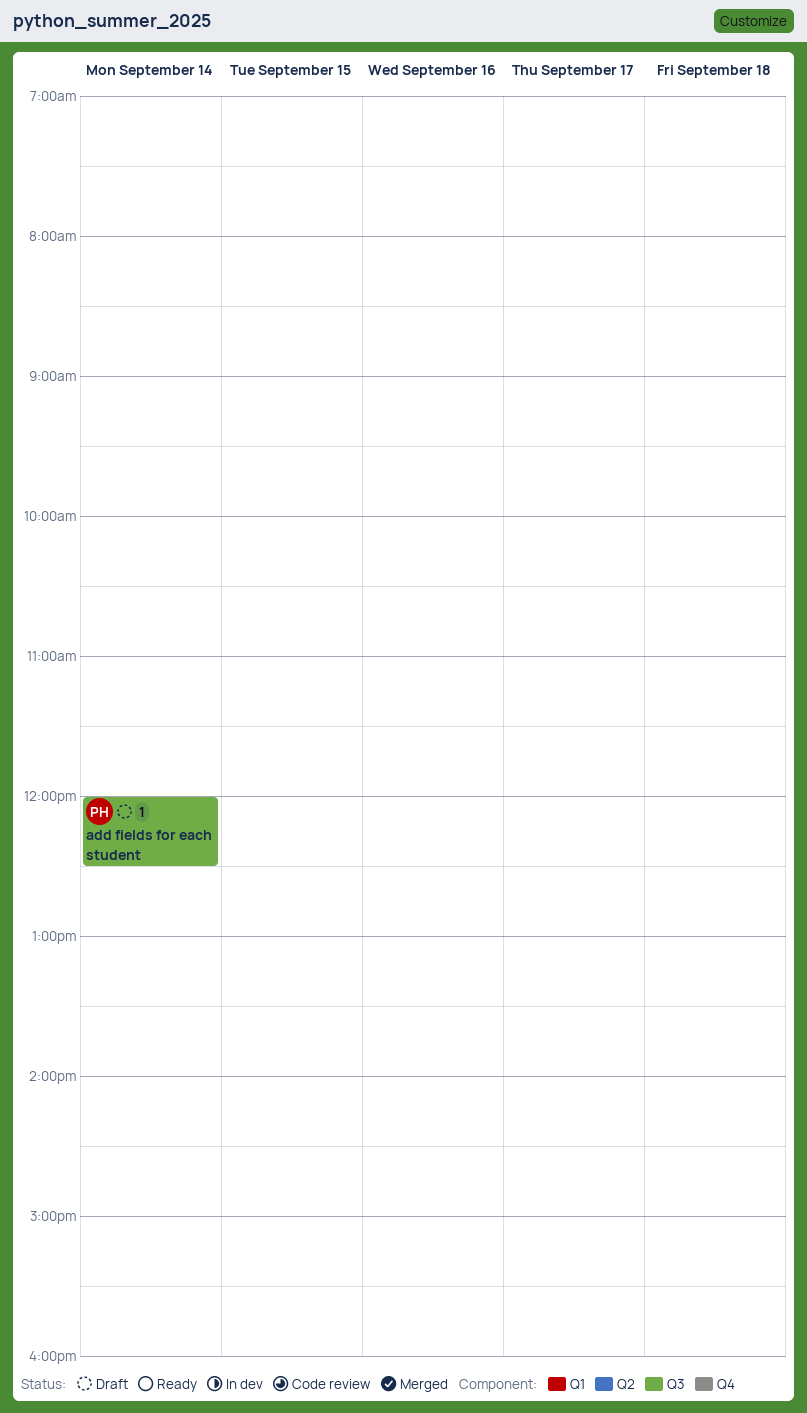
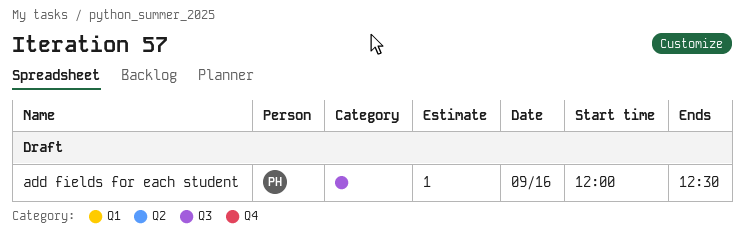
add fields for each student, day: Sep 14 -> Sep 16

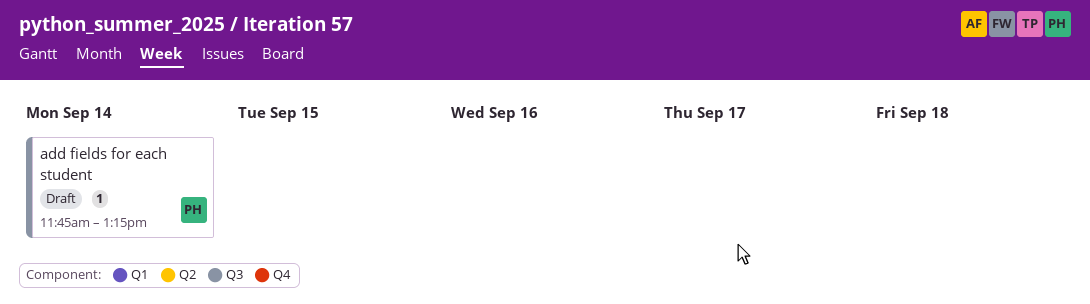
add fields for each student, day: Sep 16 -> Sep 14
add fields for each student, begins: 12:00 -> 11:45
add fields for each student, ends: 12:30 -> 13:15

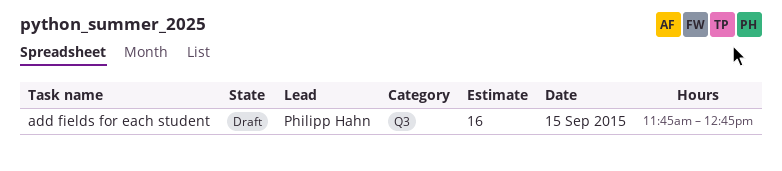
add fields for each student, estimate: 1 -> 16
add fields for each student, day: Sep 14 -> Sep 15
add fields for each student, ends: 13:15 -> 12:45

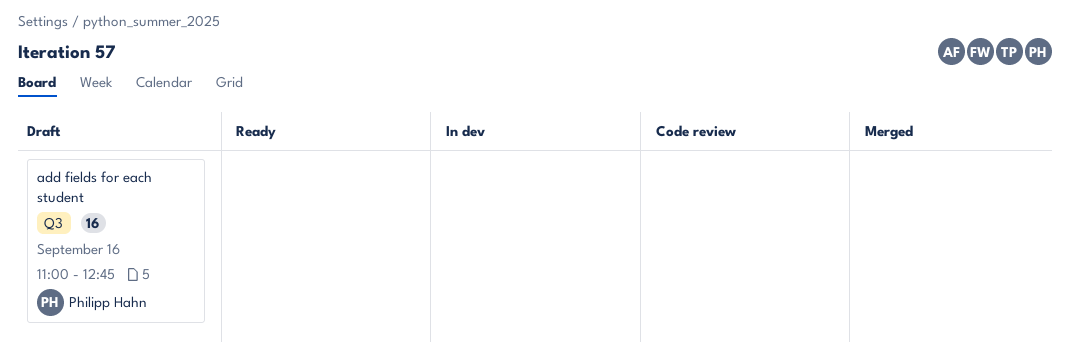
add fields for each student, day: Sep 15 -> Sep 16
add fields for each student, begins: 11:45 -> 11:00

